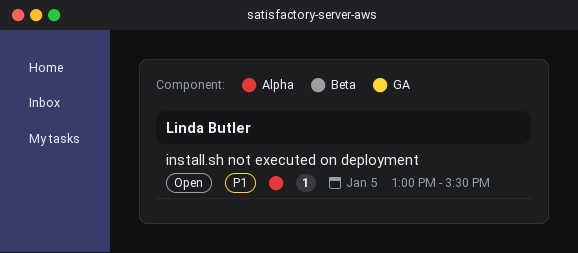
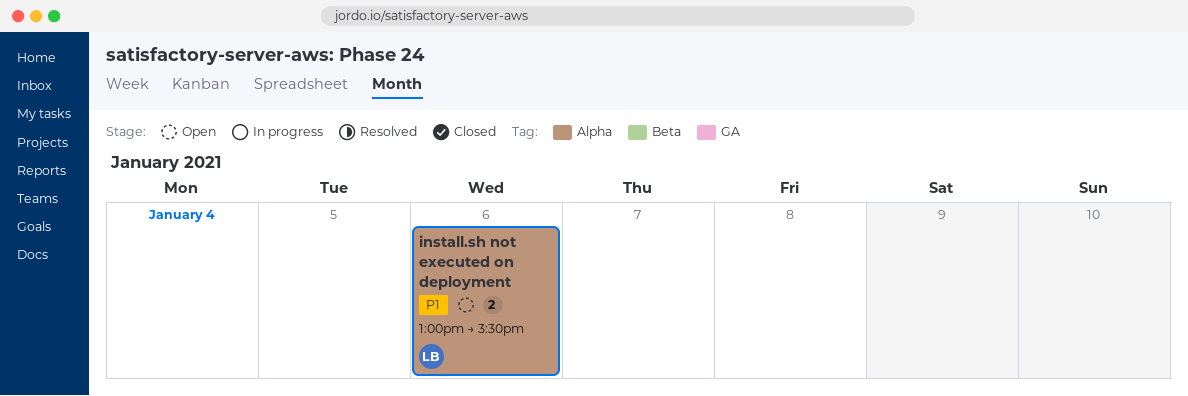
install.sh not executed on deployment, estimate: 1 -> 2
install.sh not executed on deployment, day: Jan 5 -> Jan 6

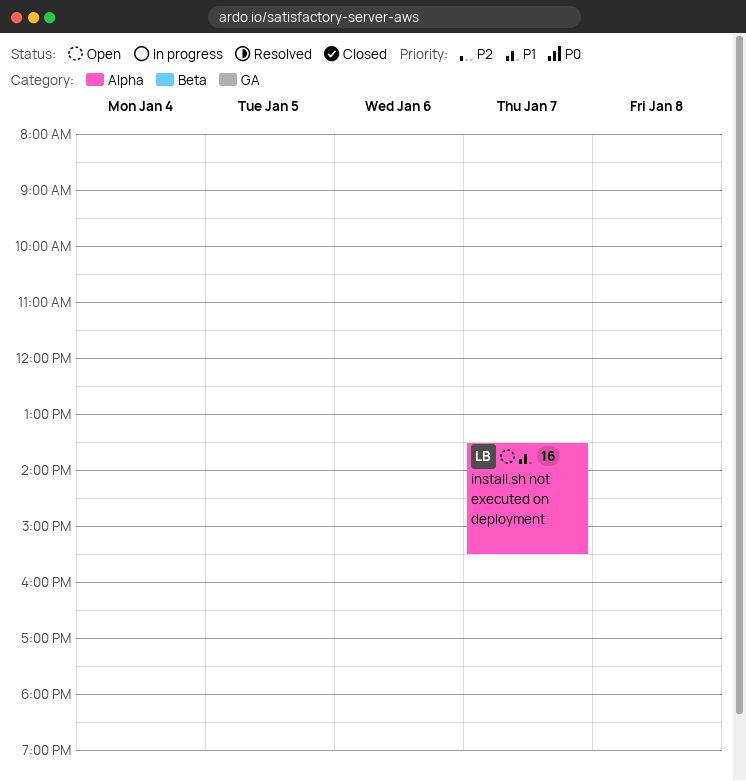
install.sh not executed on deployment, estimate: 2 -> 16
install.sh not executed on deployment, day: Jan 6 -> Jan 7
install.sh not executed on deployment, begins: 13:00 -> 13:30

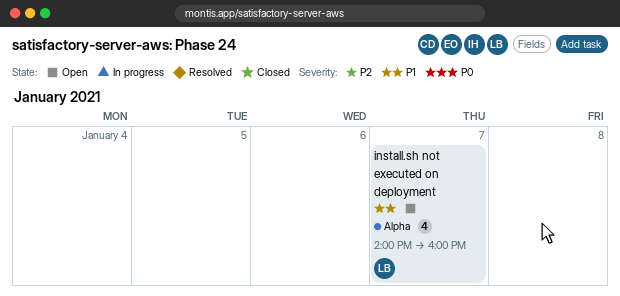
install.sh not executed on deployment, estimate: 16 -> 4
install.sh not executed on deployment, begins: 13:30 -> 14:00
install.sh not executed on deployment, ends: 15:30 -> 16:00

